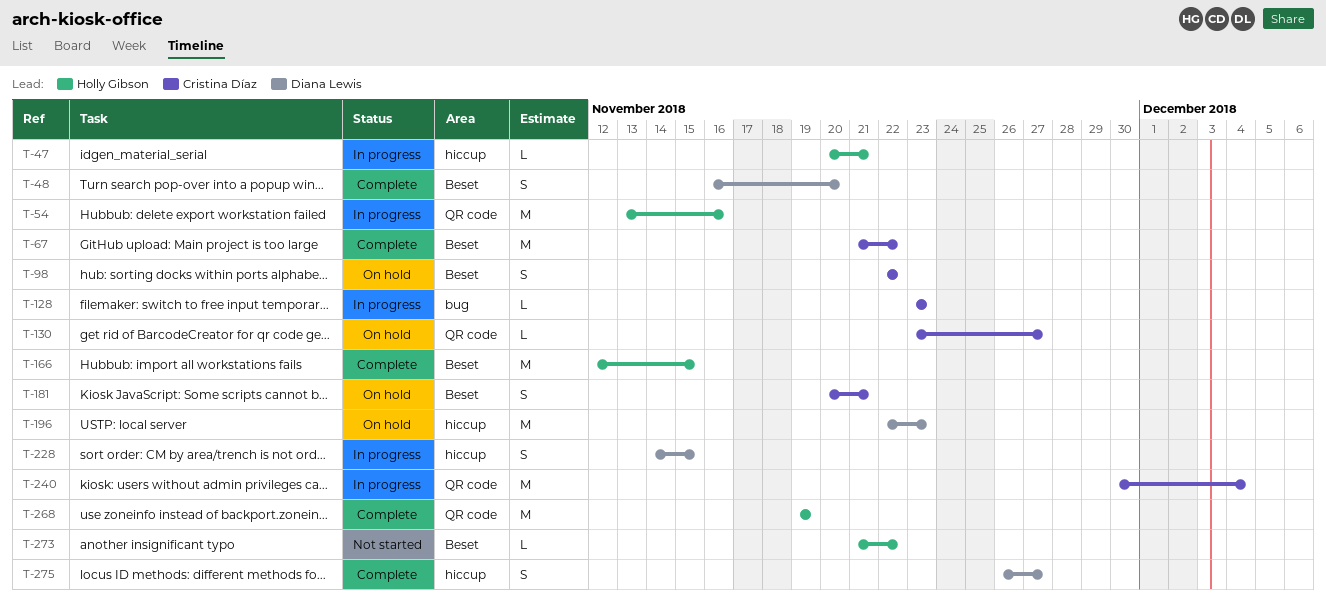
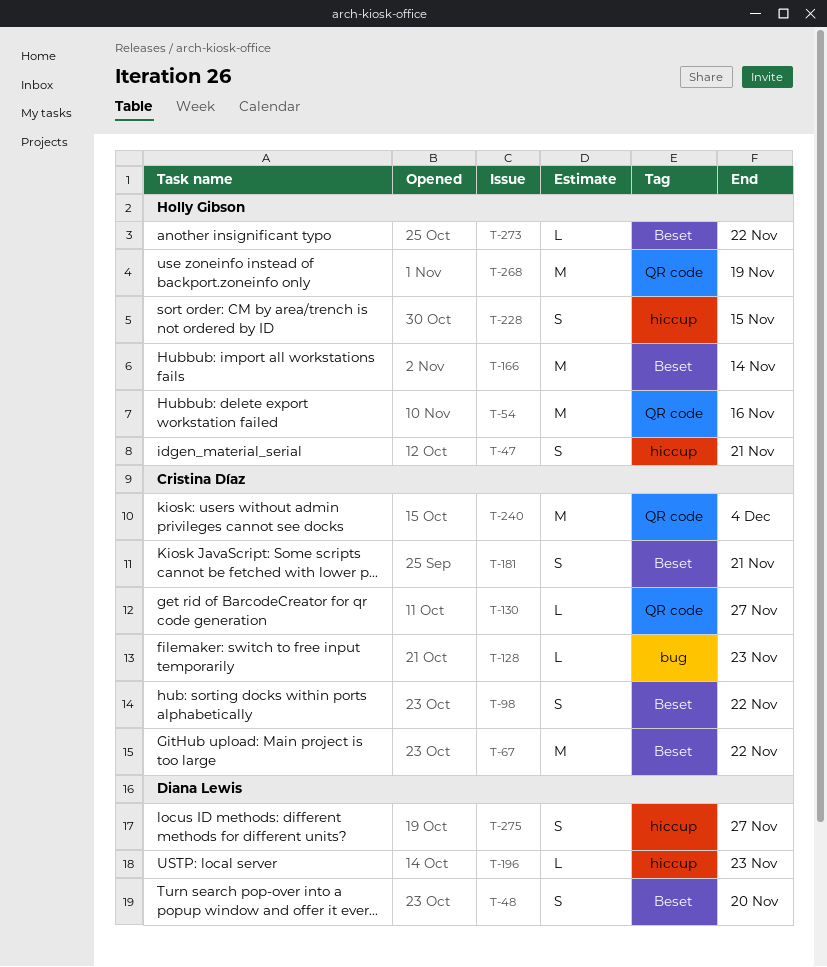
T-47, estimate: L -> S
T-166, due: Nov 15 -> Nov 14
T-196, estimate: M -> L
T-228, owner: Diana Lewis -> Holly Gibson

